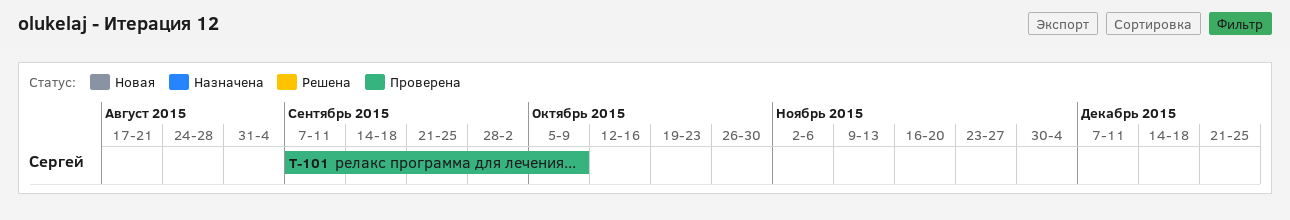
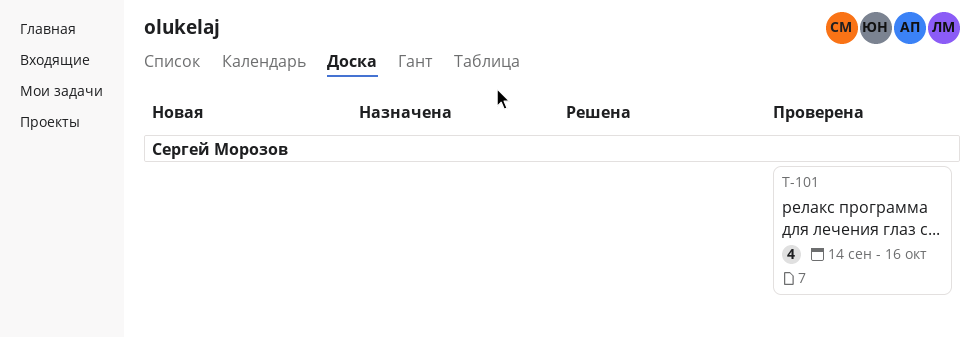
T-101, start: Sep 7 -> Sep 14
T-101, due: Oct 9 -> Oct 16

